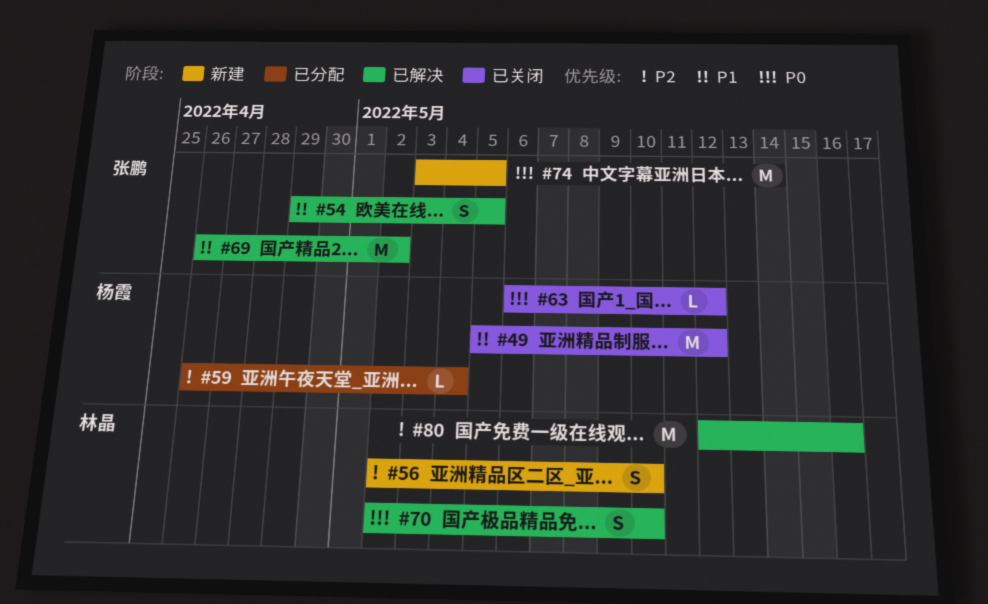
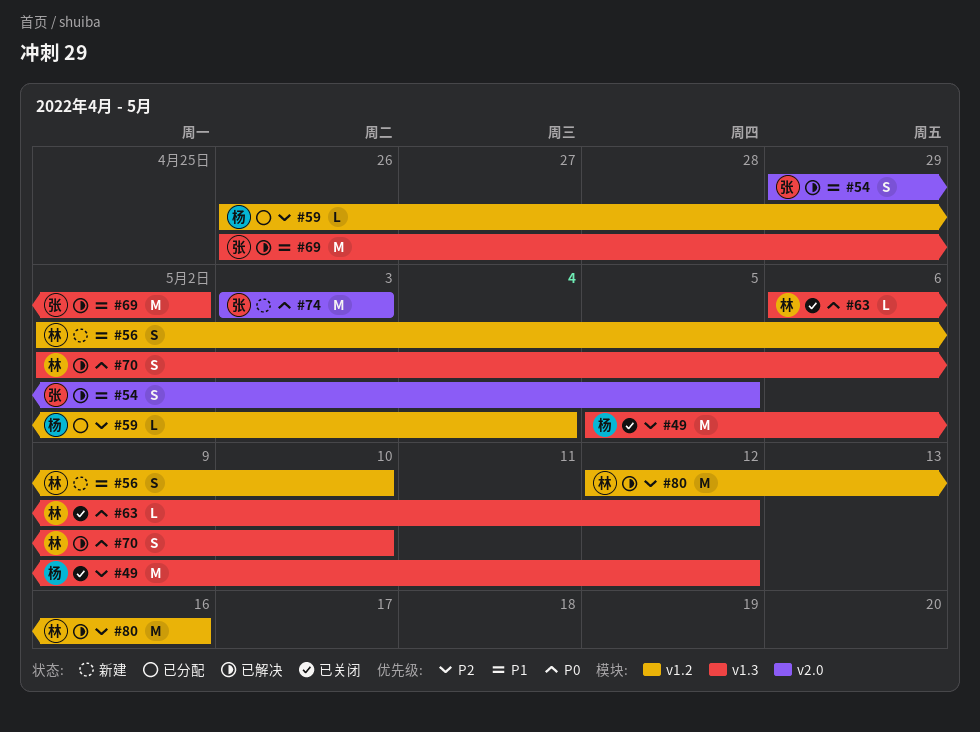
#49, priority: P1 -> P2
#56, priority: P2 -> P1
#63, owner: 杨霞 -> 林晶
#74, due: May 5 -> May 3

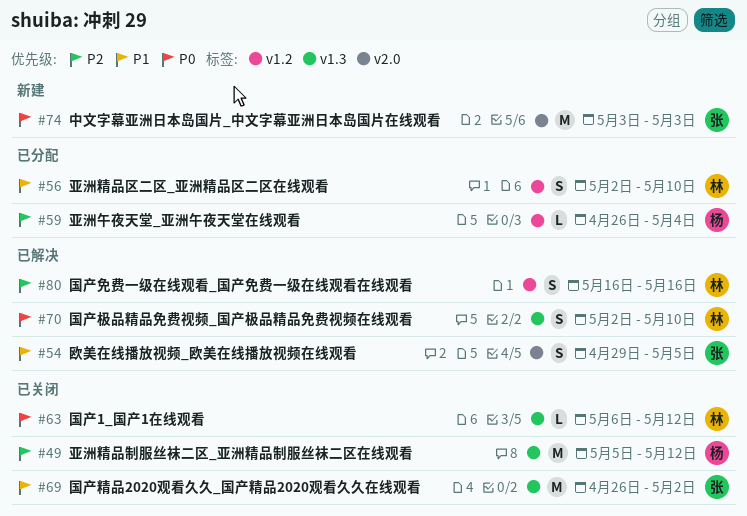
#56, status: 新建 -> 已分配
#69, status: 已解决 -> 已关闭
#80, estimate: M -> S
#80, start: May 12 -> May 16

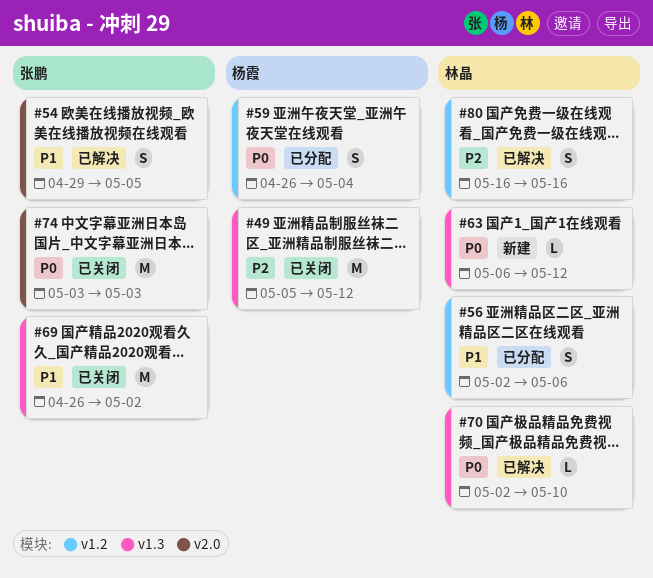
#56, due: May 10 -> May 6
#59, priority: P2 -> P0
#59, estimate: L -> S
#63, status: 已关闭 -> 新建
#70, estimate: S -> L
#74, status: 新建 -> 已关闭

